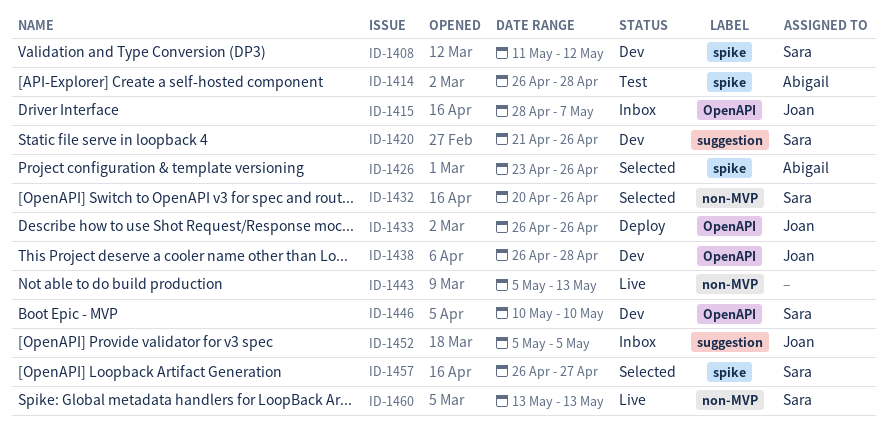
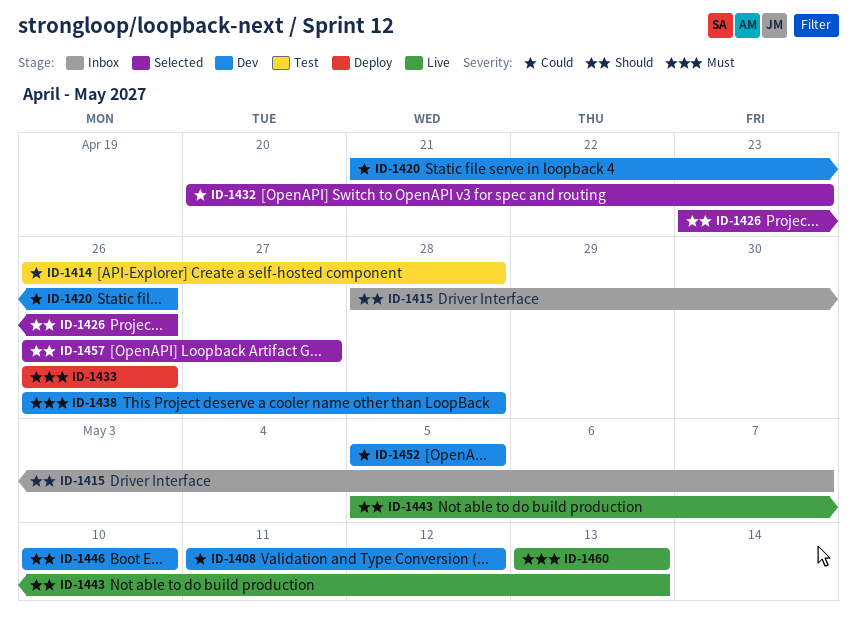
ID-1432, due: Apr 26 -> Apr 23
ID-1452, status: Inbox -> Dev

